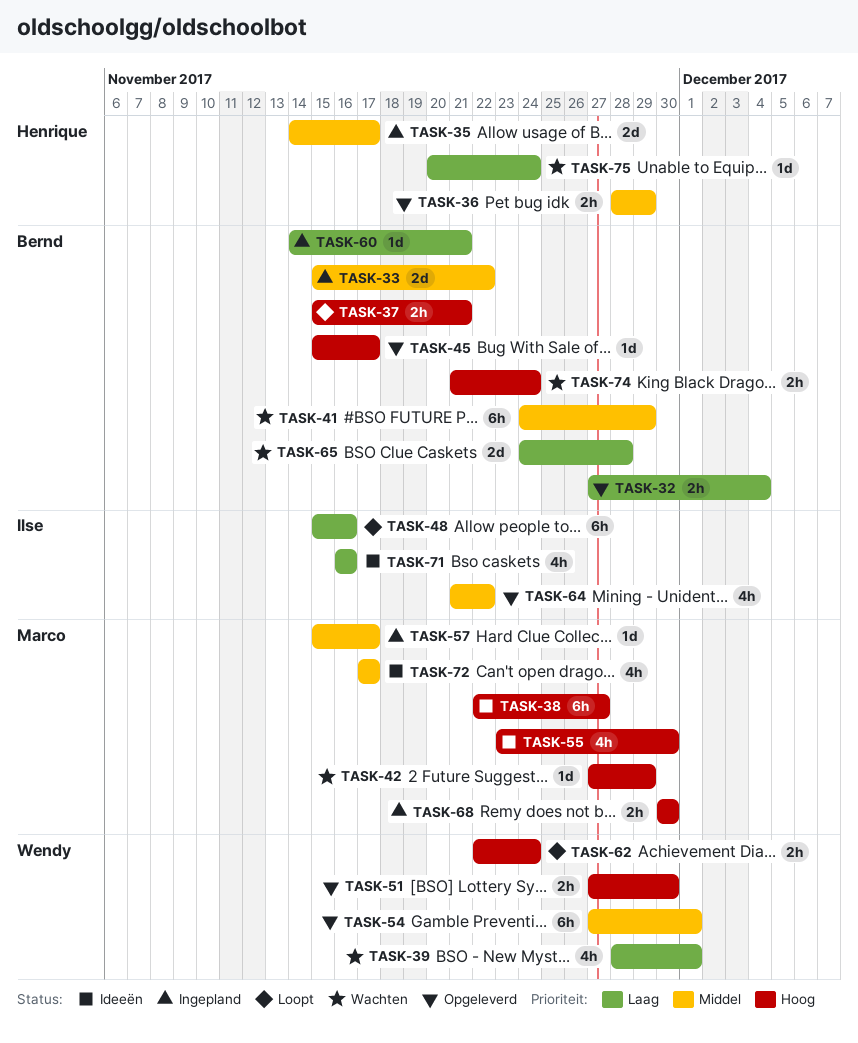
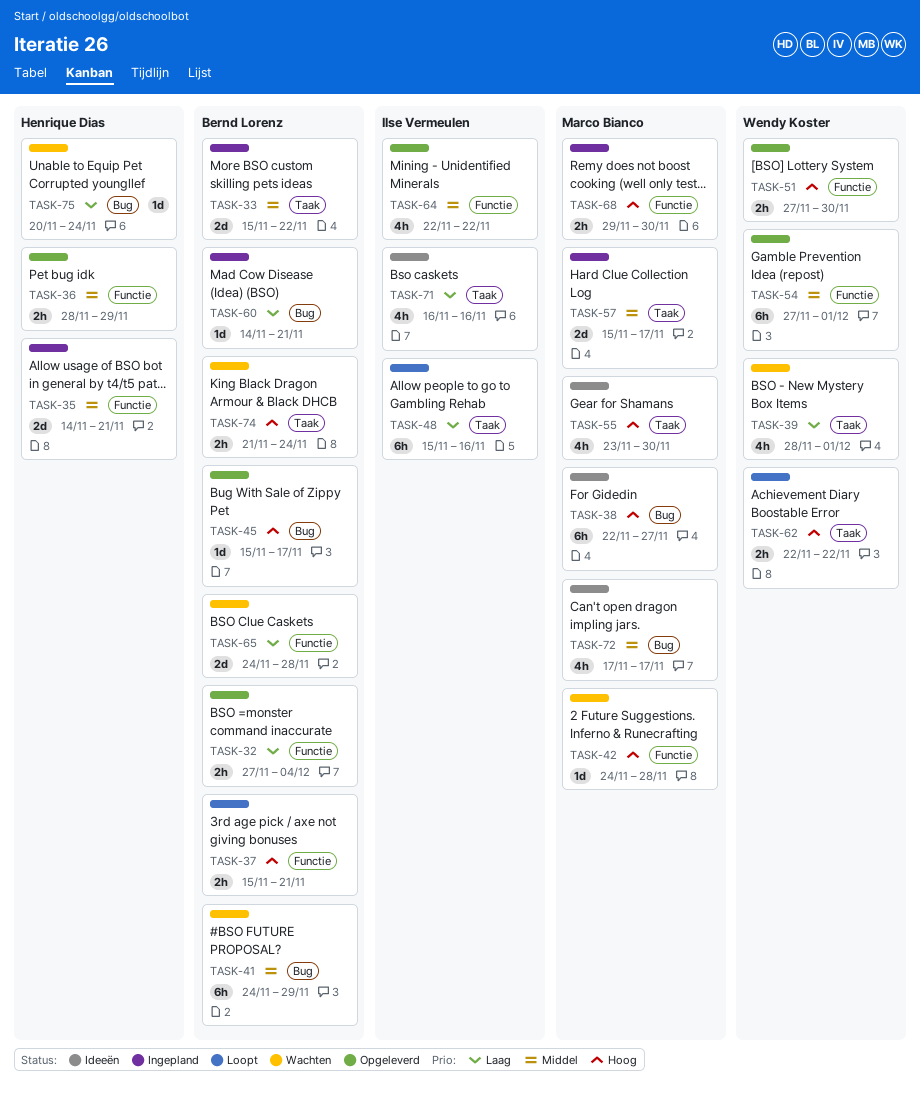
TASK-35, due: Nov 17 -> Nov 21
TASK-42, start: Nov 27 -> Nov 24
TASK-42, due: Nov 29 -> Nov 28
TASK-57, estimate: 1d -> 2d
TASK-62, due: Nov 24 -> Nov 22
TASK-64, start: Nov 21 -> Nov 22
TASK-68, start: Nov 30 -> Nov 29

